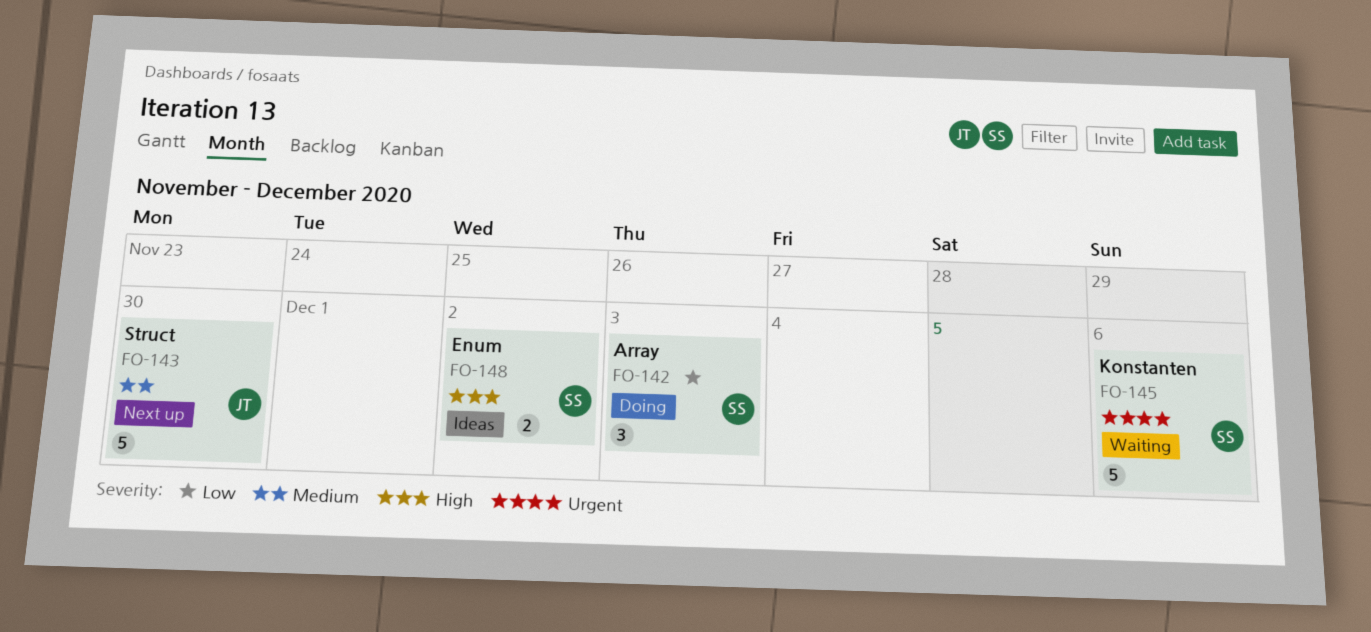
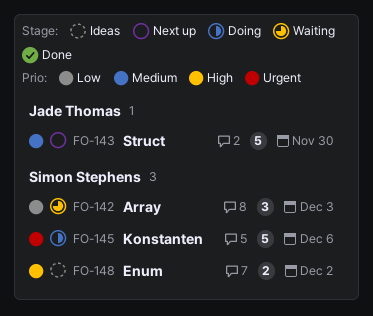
FO-142, status: Doing -> Waiting
FO-145, status: Waiting -> Doing

